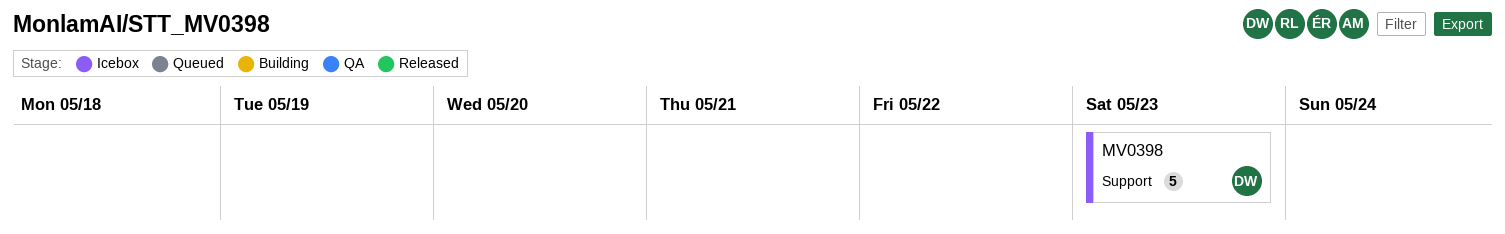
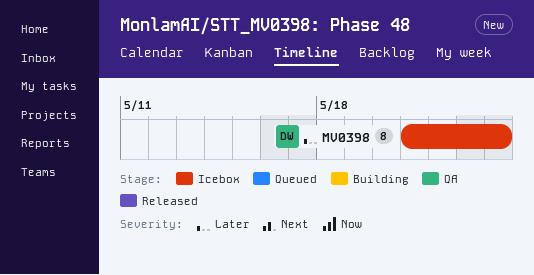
MV0398, estimate: 5 -> 8
MV0398, due: May 23 -> May 24

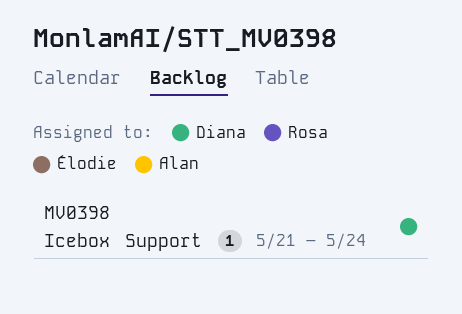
MV0398, estimate: 8 -> 1

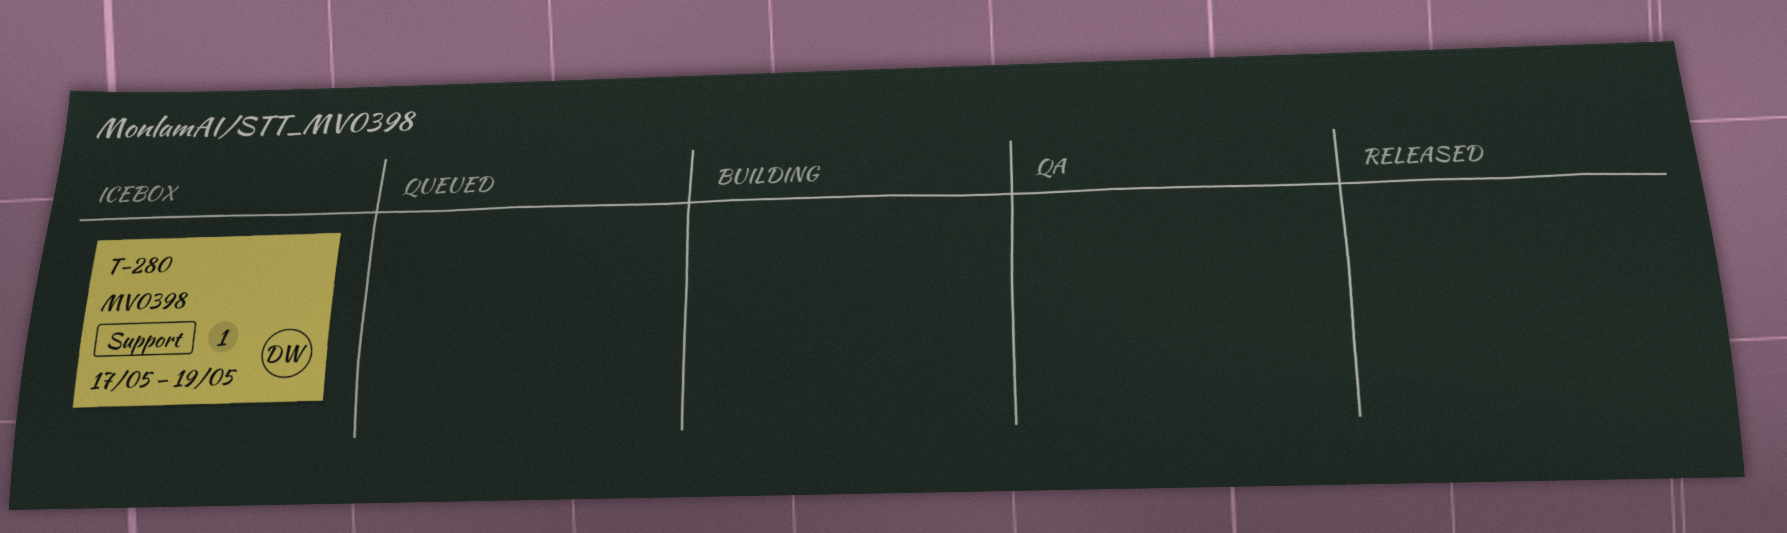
MV0398, start: May 21 -> May 17
MV0398, due: May 24 -> May 19

